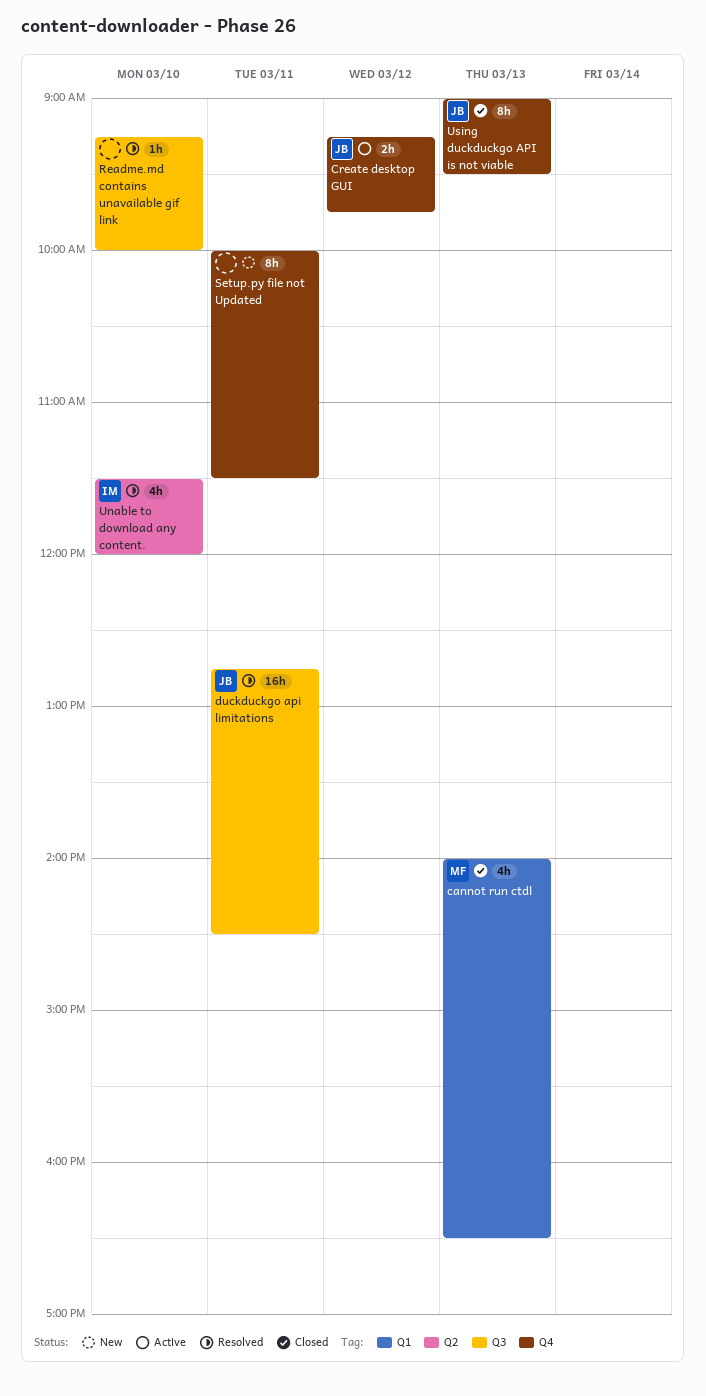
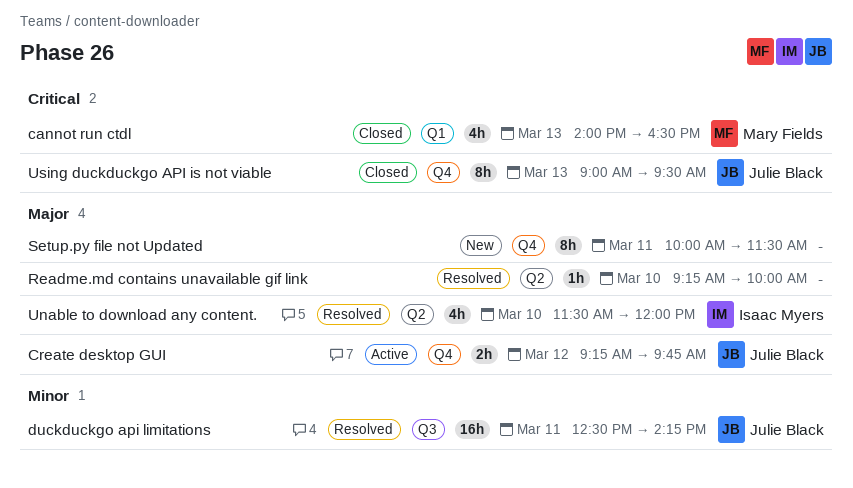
duckduckgo api limitations, begins: 12:45 -> 12:30
duckduckgo api limitations, ends: 14:30 -> 14:15
Readme.md contains unavailable gif link, label: Q3 -> Q2

